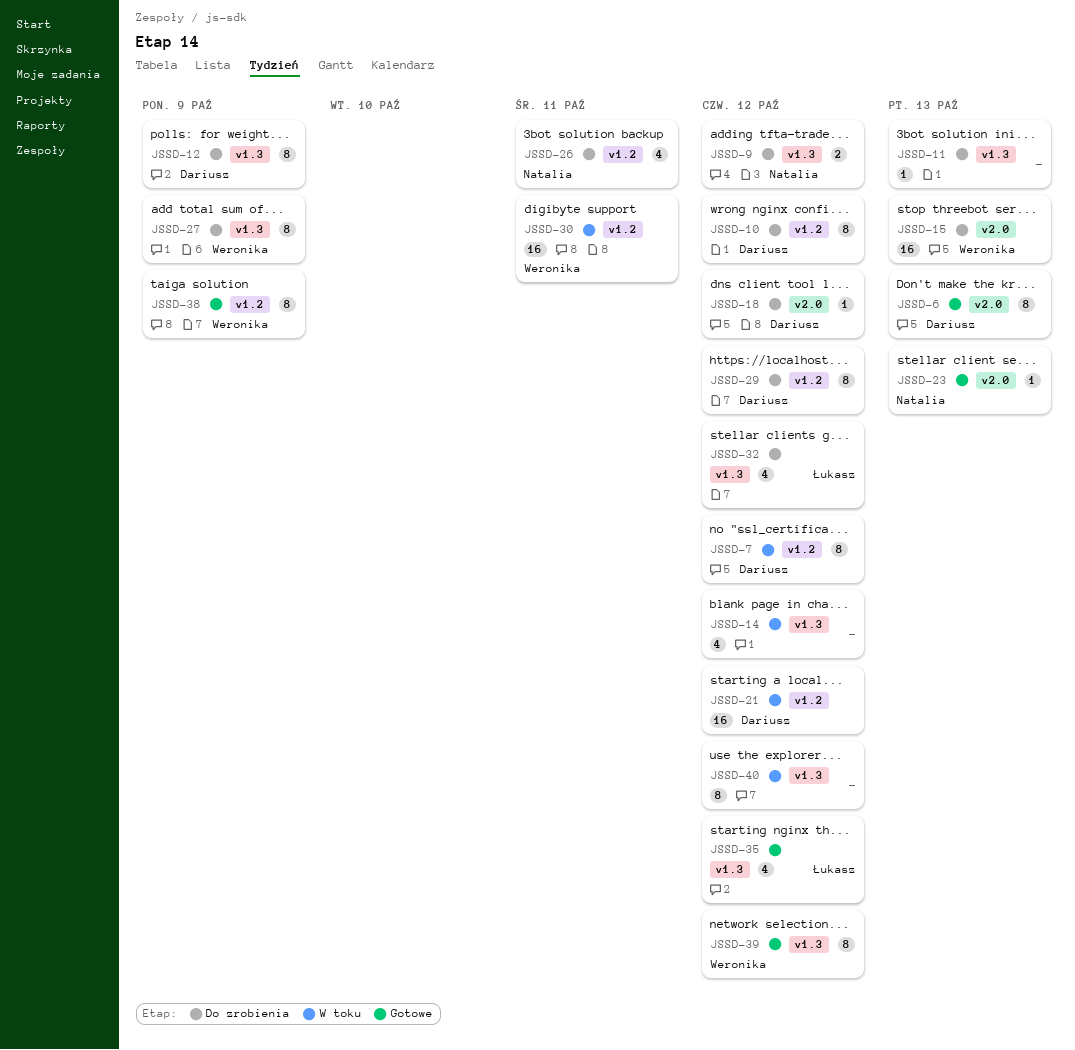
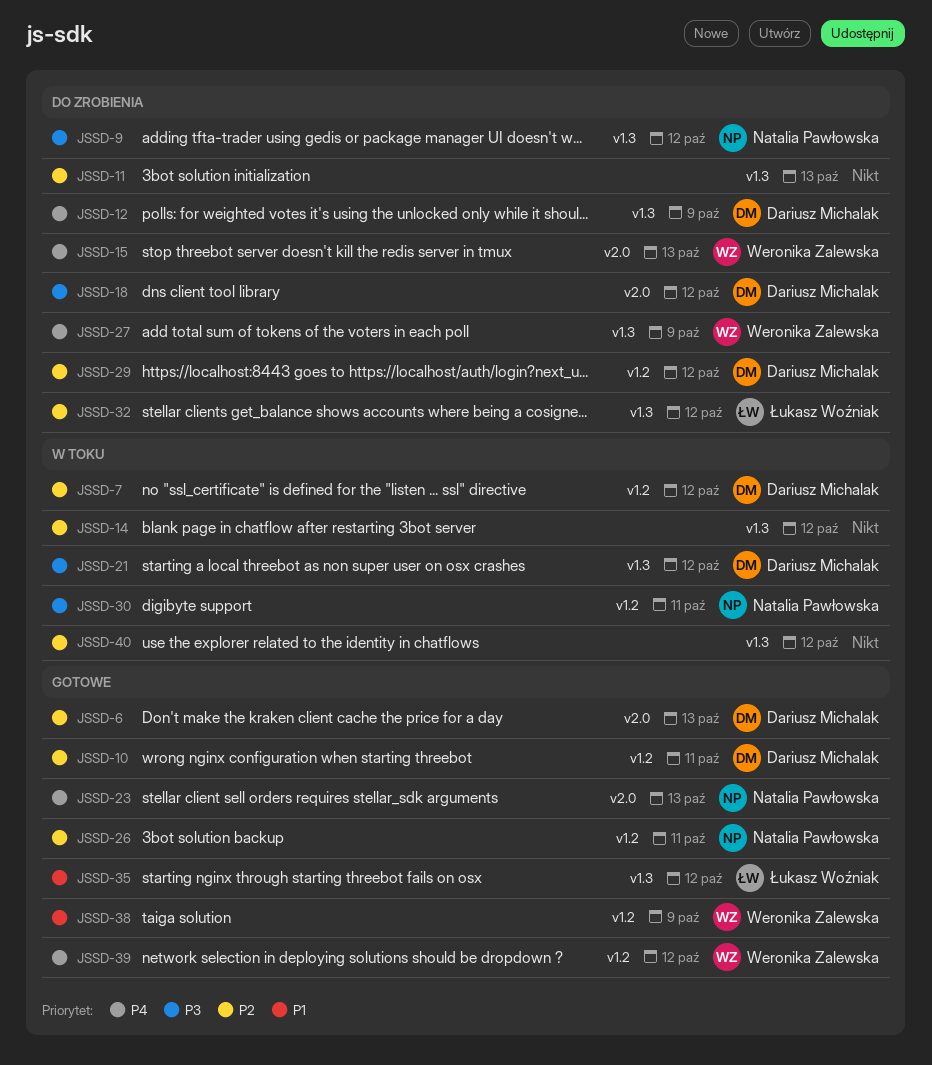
JSSD-10, status: Do zrobienia -> Gotowe
JSSD-10, due: Oct 12 -> Oct 11
JSSD-21, label: v1.2 -> v1.3
JSSD-26, status: Do zrobienia -> Gotowe
JSSD-30, owner: Weronika Zalewska -> Natalia Pawłowska
JSSD-39, label: v1.3 -> v1.2

